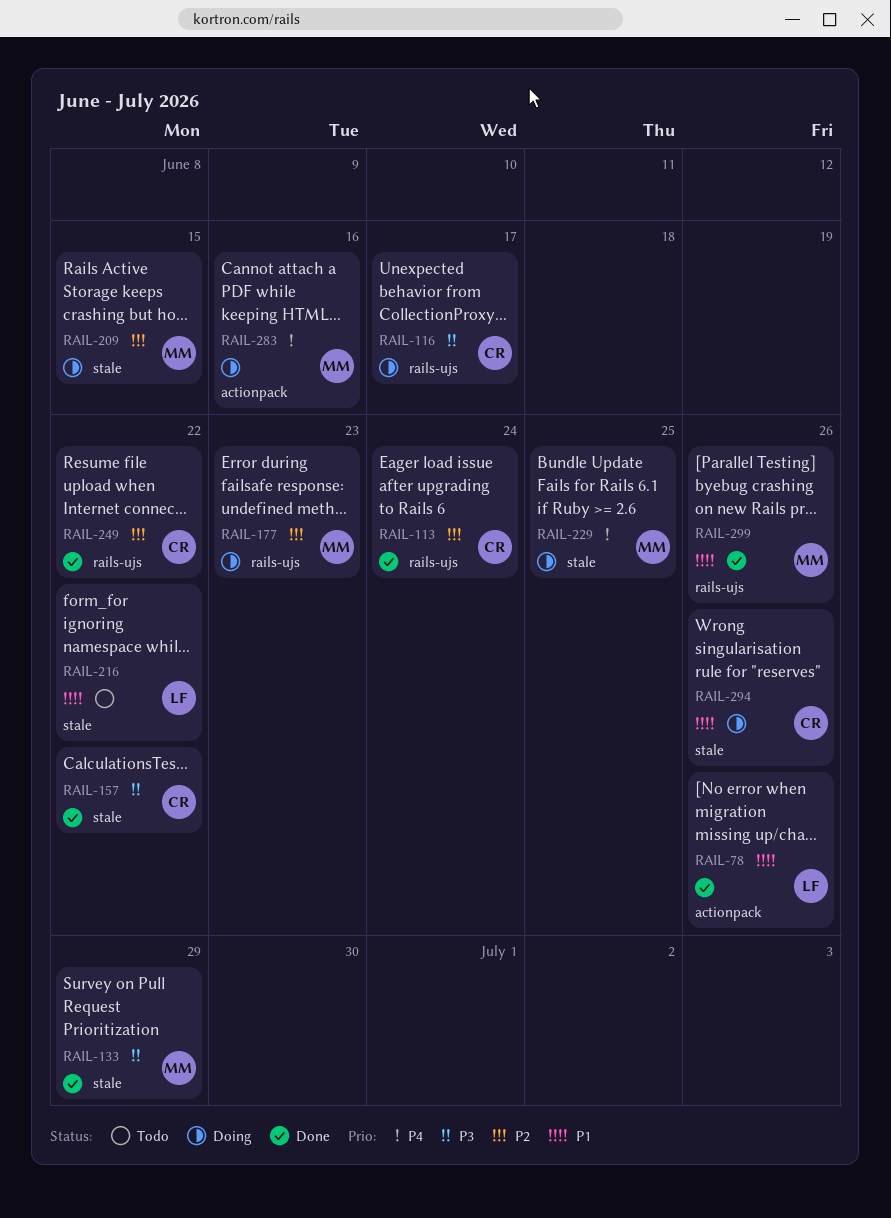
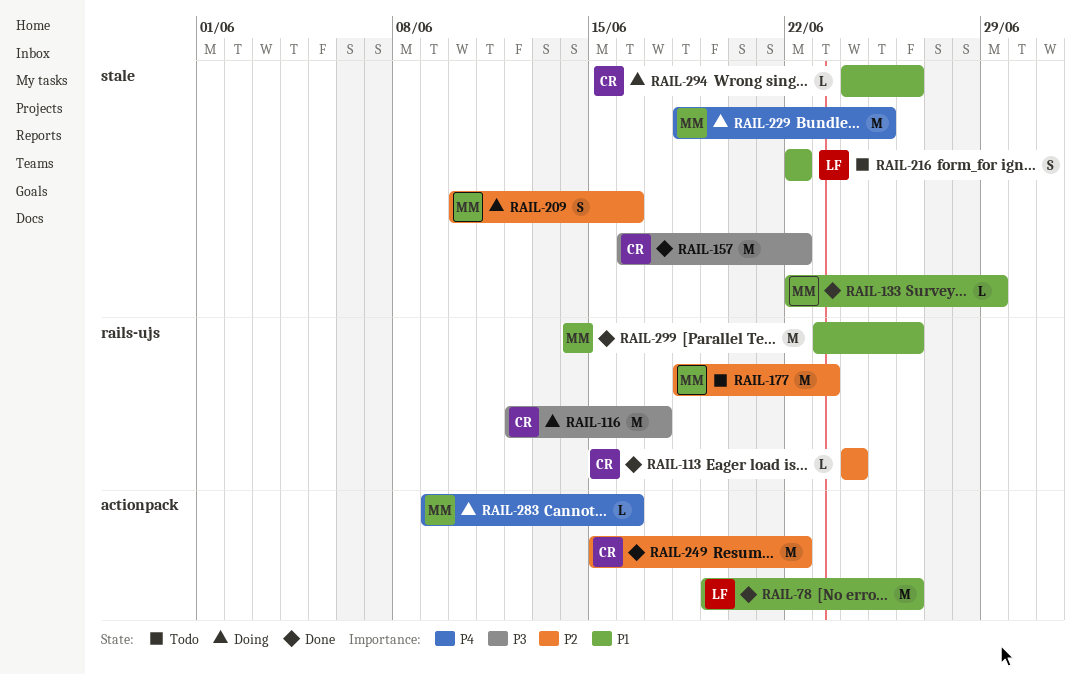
RAIL-133, priority: P3 -> P1
RAIL-177, status: Doing -> Todo
RAIL-209, due: Jun 15 -> Jun 16
RAIL-249, label: rails-ujs -> actionpack

